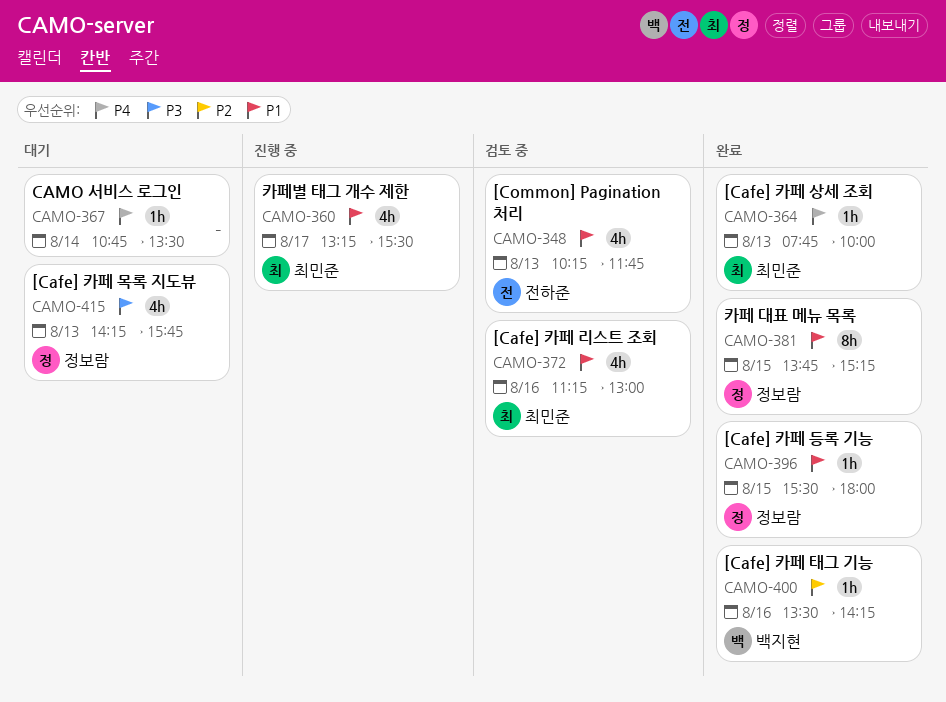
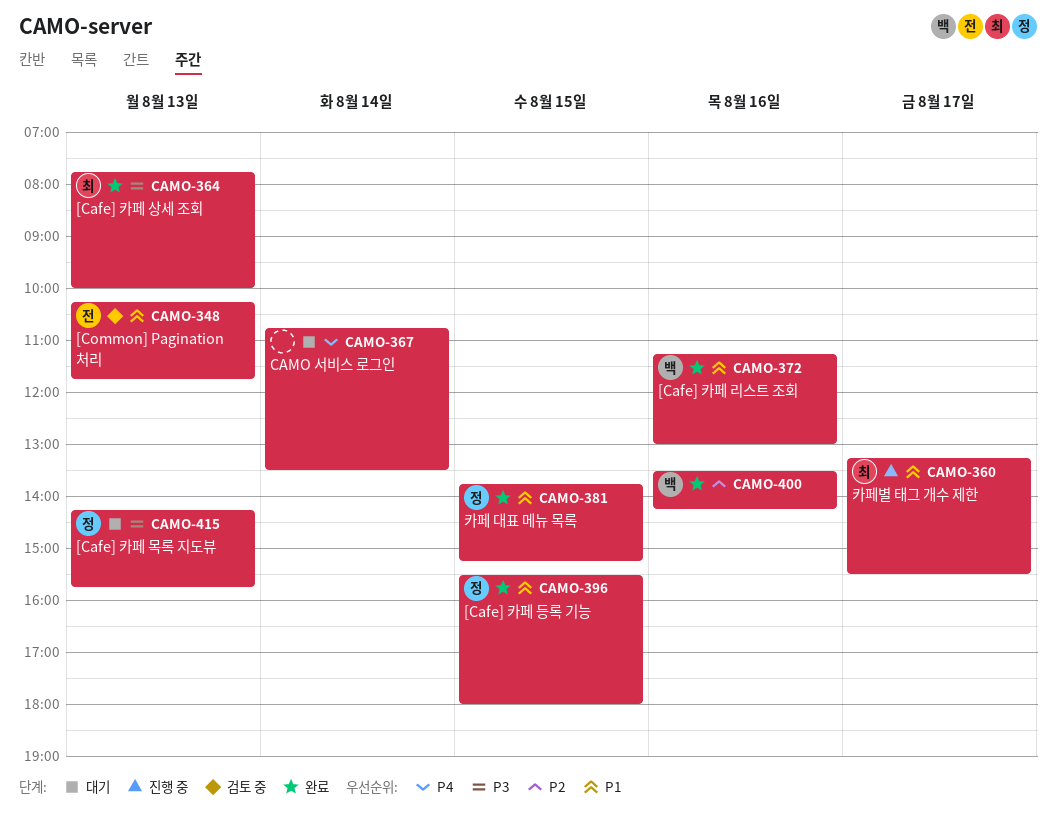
CAMO-364, priority: P4 -> P3
CAMO-372, status: 검토 중 -> 완료
CAMO-372, owner: 최민준 -> 백지현

